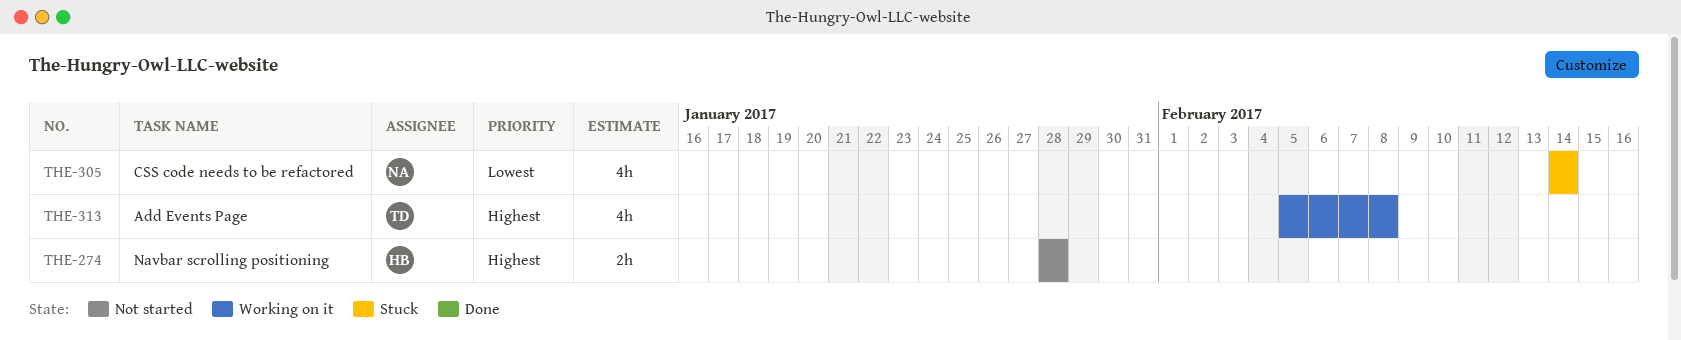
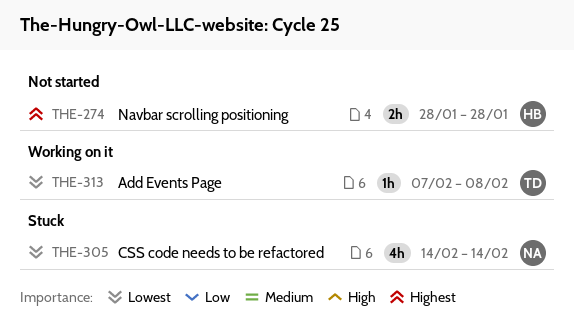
THE-313, priority: Highest -> Lowest
THE-313, estimate: 4h -> 1h
THE-313, start: Feb 5 -> Feb 7

